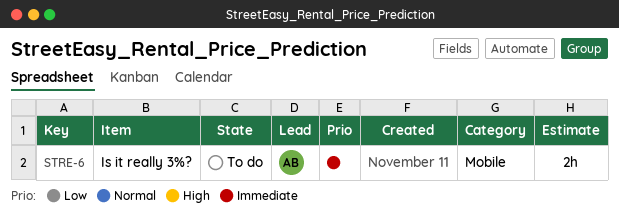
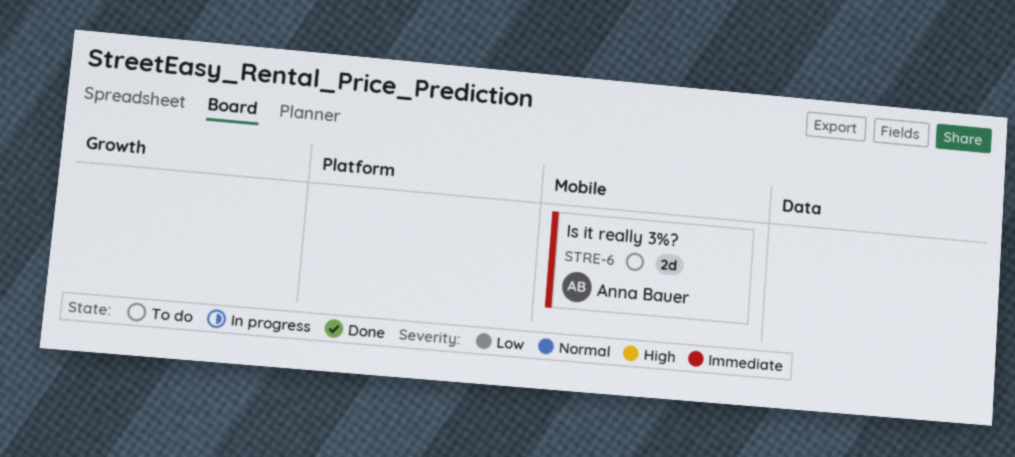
STRE-6, estimate: 2h -> 2d

